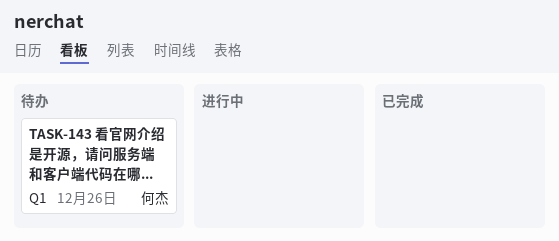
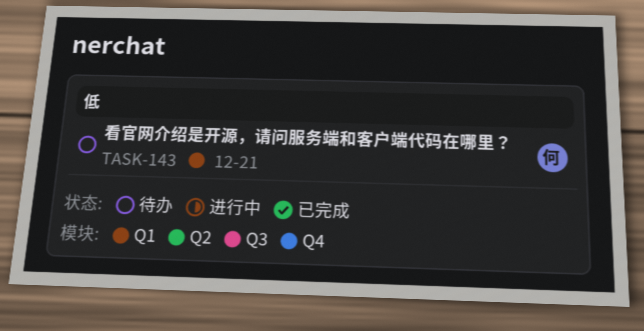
TASK-143, due: Dec 26 -> Dec 21

